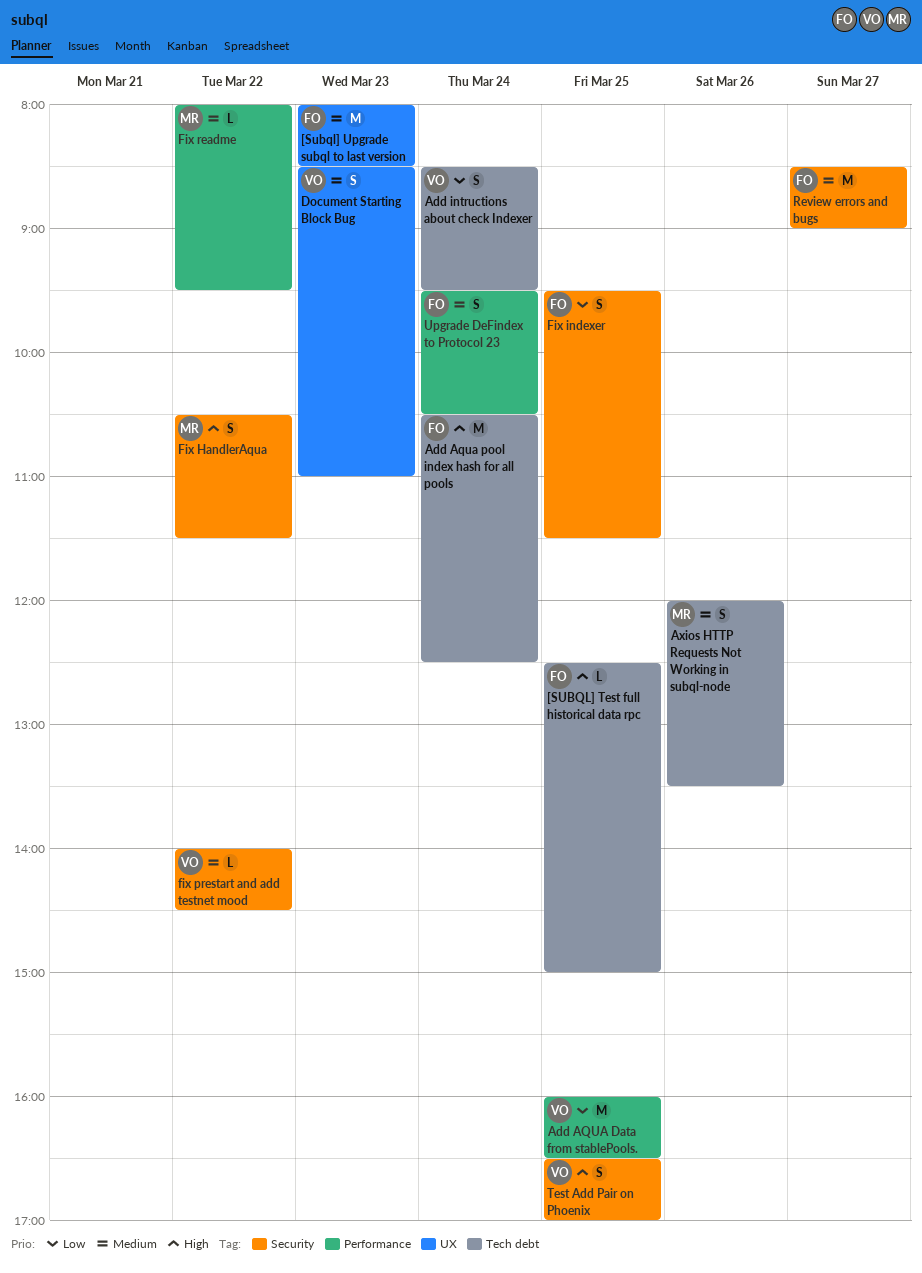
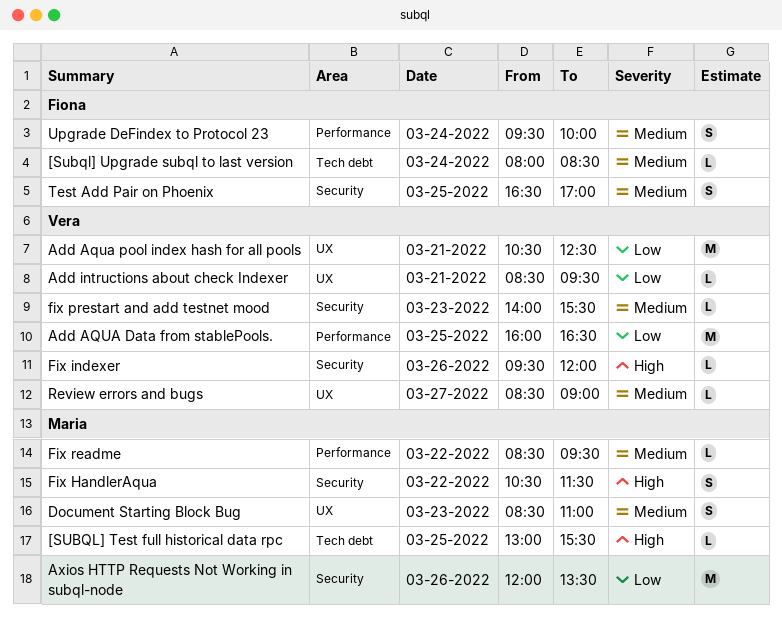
[SUBQL] Test full historical data rpc, owner: Fiona -> Maria
[SUBQL] Test full historical data rpc, begins: 12:30 -> 13:00
[SUBQL] Test full historical data rpc, ends: 15:00 -> 15:30
[Subql] Upgrade subql to last version, label: UX -> Tech debt
[Subql] Upgrade subql to last version, estimate: M -> L
[Subql] Upgrade subql to last version, day: Mar 23 -> Mar 24
Add Aqua pool index hash for all pools, owner: Fiona -> Vera
Add Aqua pool index hash for all pools, priority: High -> Low
Add Aqua pool index hash for all pools, label: Tech debt -> UX
Add Aqua pool index hash for all pools, day: Mar 24 -> Mar 21
Add intructions about check Indexer, label: Tech debt -> UX
Add intructions about check Indexer, estimate: S -> L
Add intructions about check Indexer, day: Mar 24 -> Mar 21
Axios HTTP Requests Not Working in subql-node, priority: Medium -> Low
Axios HTTP Requests Not Working in subql-node, label: Tech debt -> Security
Axios HTTP Requests Not Working in subql-node, estimate: S -> M
Document Starting Block Bug, owner: Vera -> Maria
Fix indexer, owner: Fiona -> Vera
Fix indexer, priority: Low -> High
Fix indexer, estimate: S -> L
Fix indexer, day: Mar 25 -> Mar 26
Fix indexer, ends: 11:30 -> 12:00
fix prestart and add testnet mood, day: Mar 22 -> Mar 23
fix prestart and add testnet mood, ends: 14:30 -> 15:30
Fix readme, begins: 08:00 -> 08:30
Review errors and bugs, owner: Fiona -> Vera
Review errors and bugs, label: Security -> UX
Review errors and bugs, estimate: M -> L
Test Add Pair on Phoenix, owner: Vera -> Fiona
Test Add Pair on Phoenix, priority: High -> Medium
Upgrade DeFindex to Protocol 23, ends: 10:30 -> 10:00

